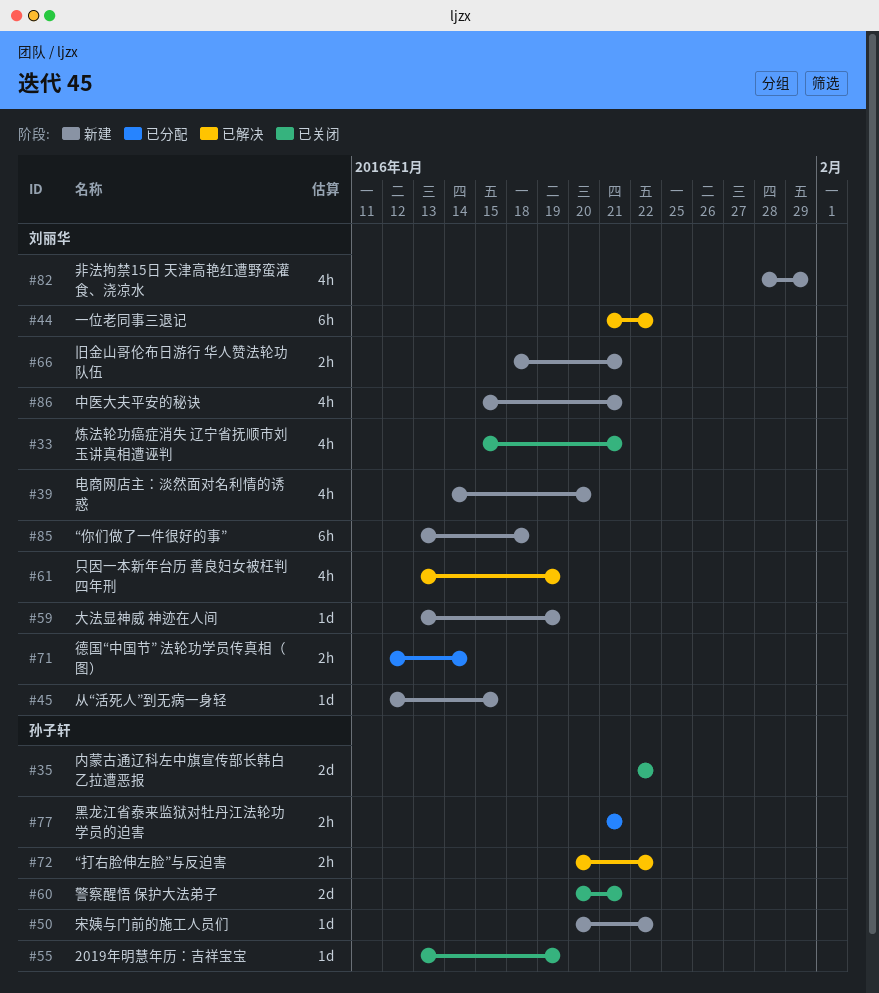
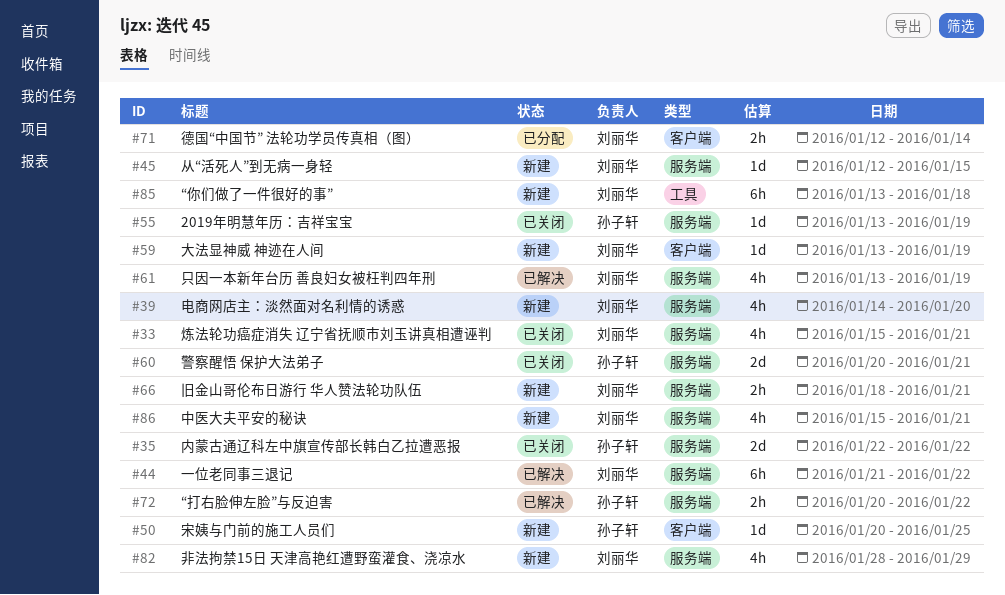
#50, due: Jan 22 -> Jan 25
#77: present -> none

